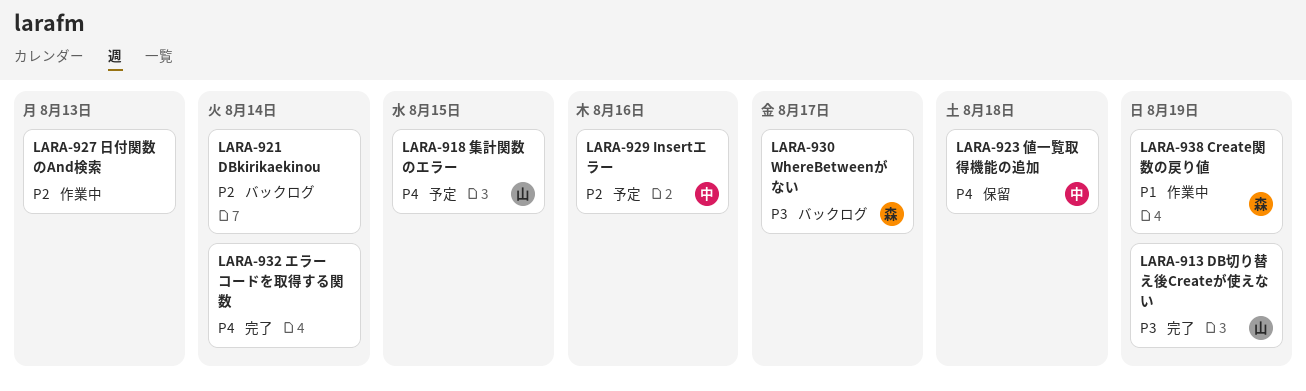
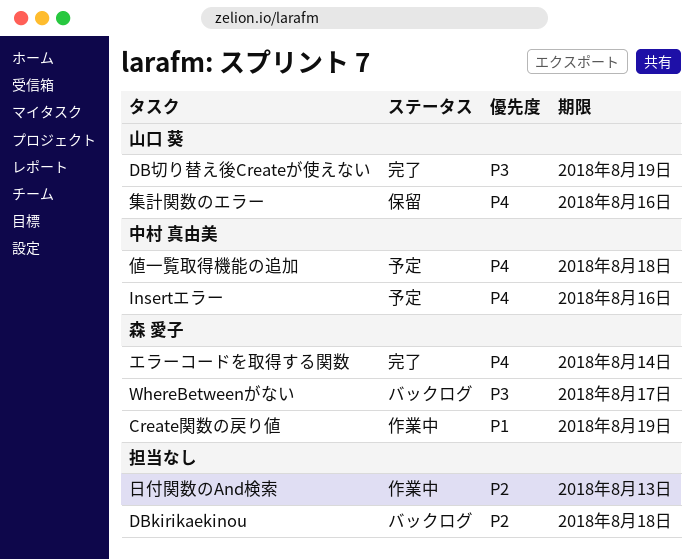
DBkirikaekinou, due: Aug 14 -> Aug 18
Insertエラー, priority: P2 -> P4
エラーコードを取得する関数, owner: none -> 森 愛子
値一覧取得機能の追加, status: 保留 -> 予定
集計関数のエラー, status: 予定 -> 保留
集計関数のエラー, due: Aug 15 -> Aug 16

